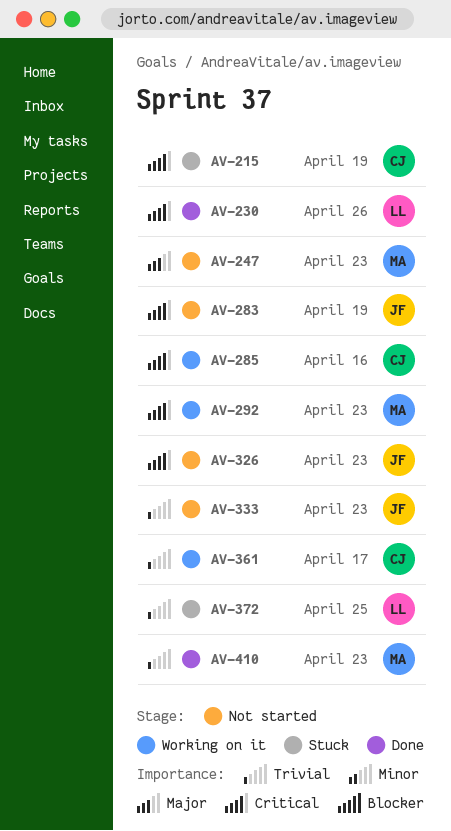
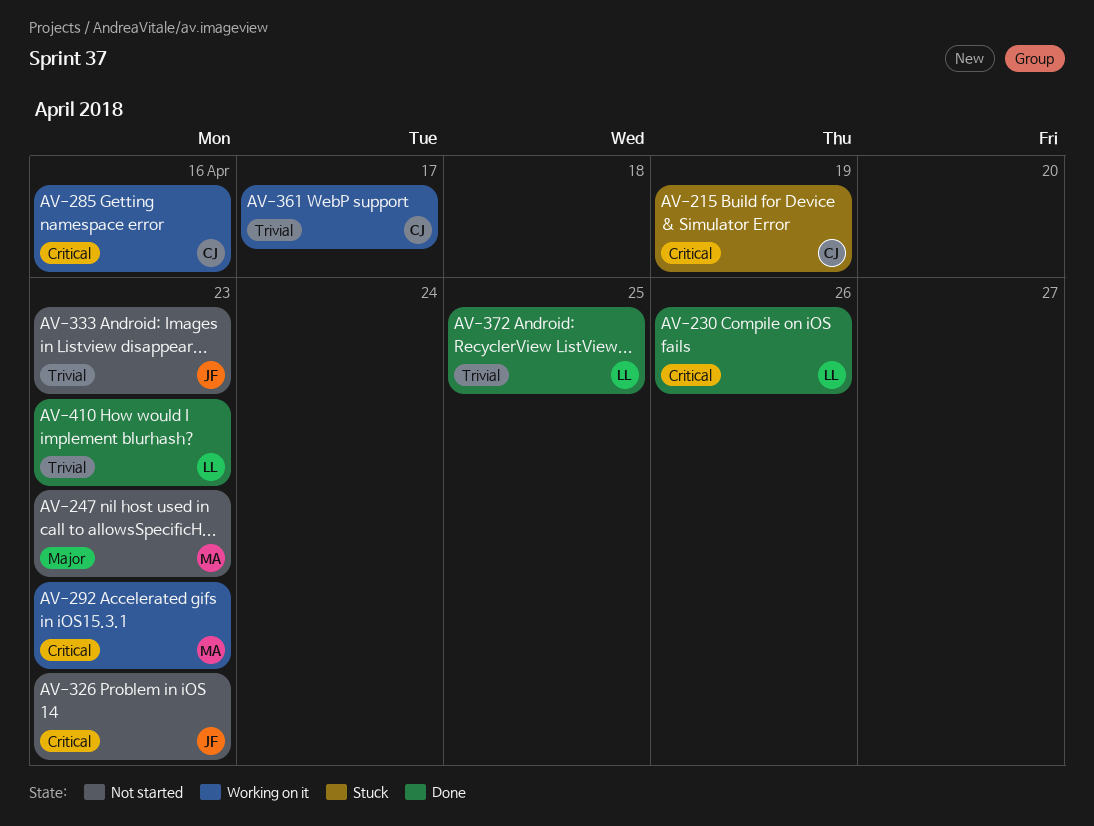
AV-283: present -> none
AV-372, status: Stuck -> Done
AV-410, owner: MA -> LL

